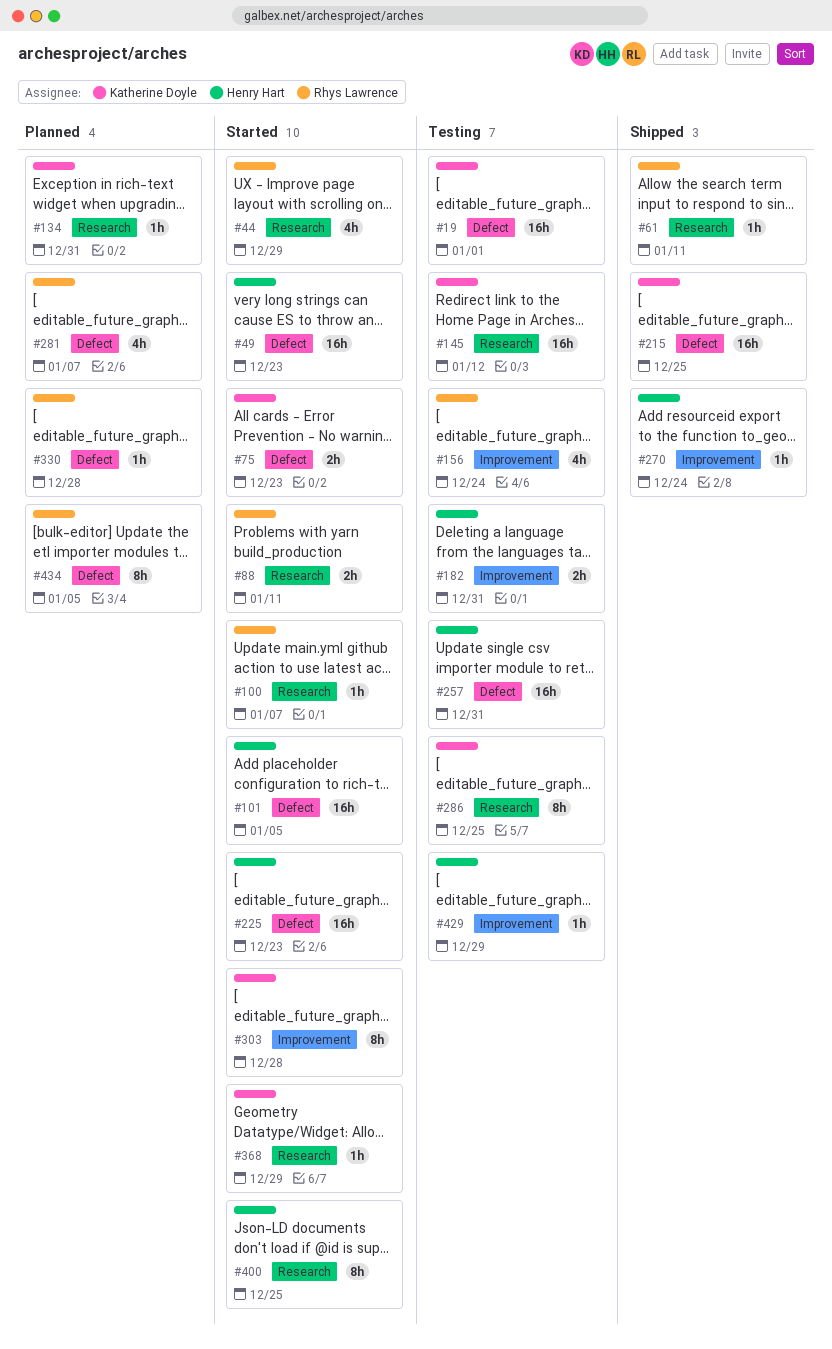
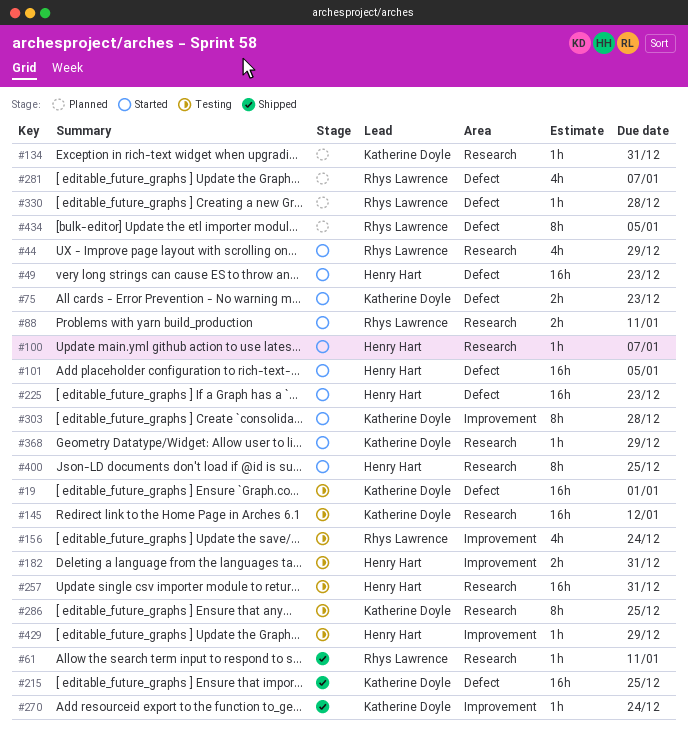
#100, owner: Rhys Lawrence -> Henry Hart
#257, label: Defect -> Research
#270, owner: Henry Hart -> Katherine Doyle

